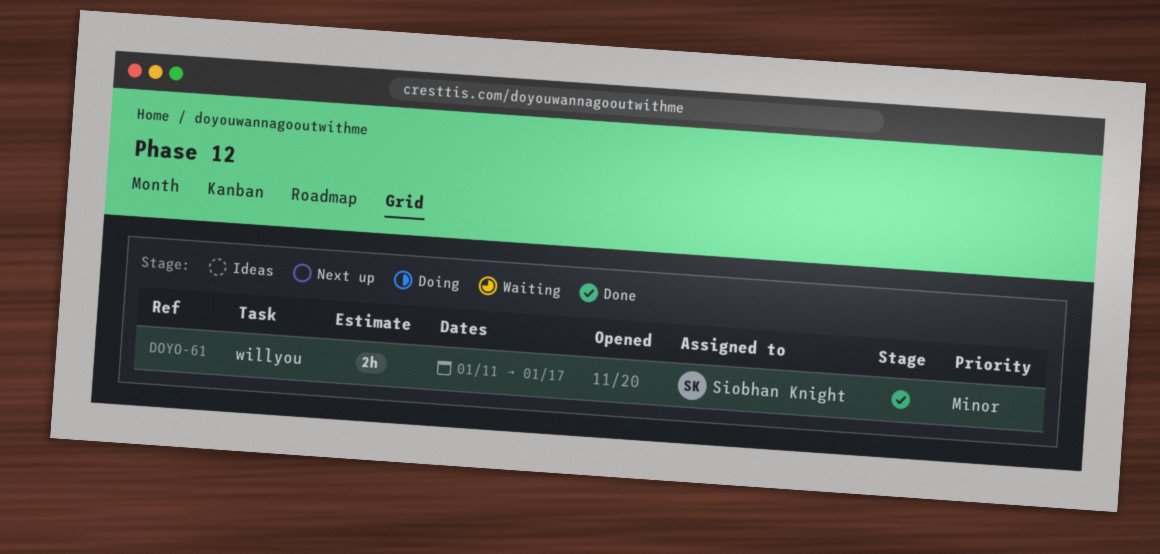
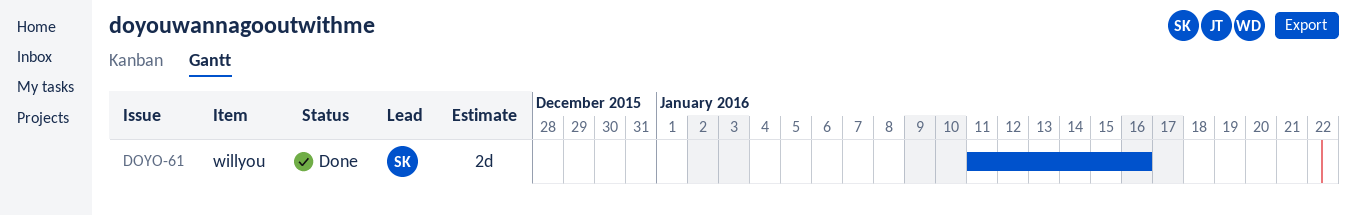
DOYO-61, estimate: 2h -> 2d
DOYO-61, due: Jan 17 -> Jan 16

